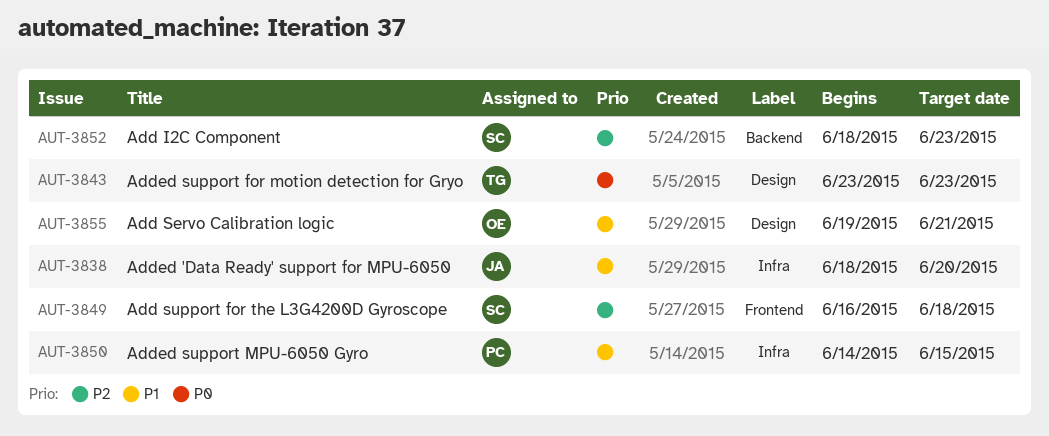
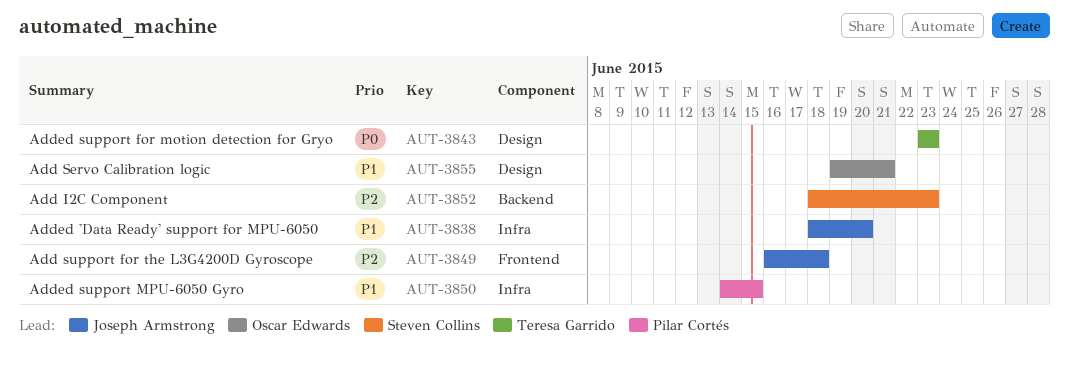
AUT-3849, owner: Steven Collins -> Joseph Armstrong

